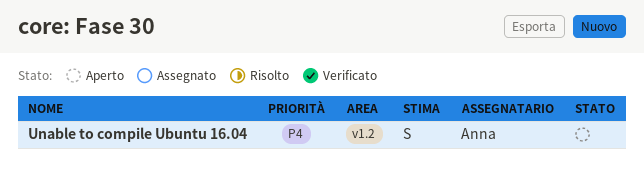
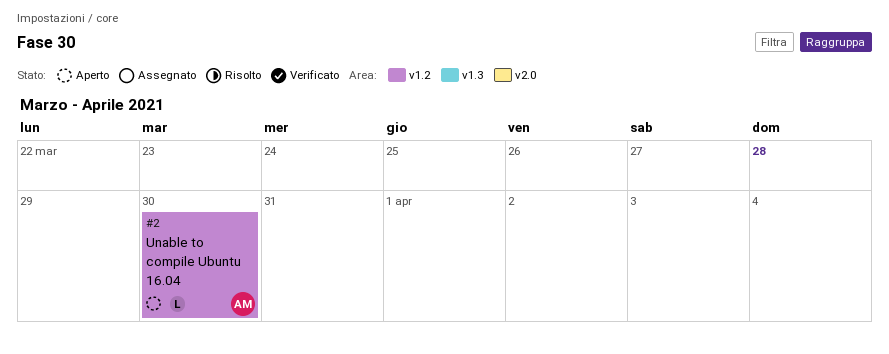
Unable to compile Ubuntu 16.04, estimate: S -> L

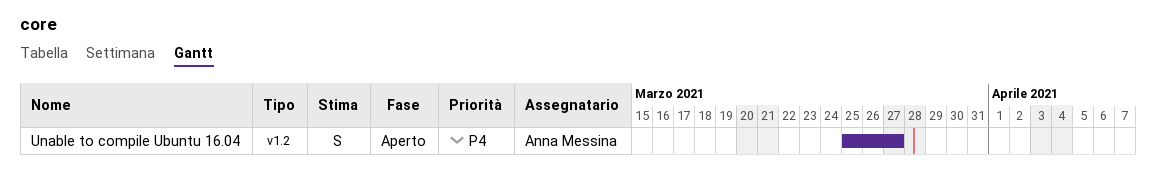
Unable to compile Ubuntu 16.04, estimate: L -> S
Unable to compile Ubuntu 16.04, due: Mar 30 -> Mar 27

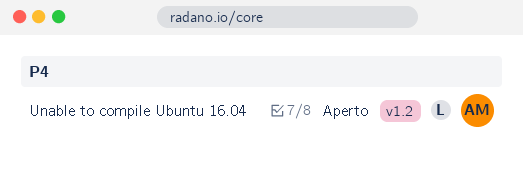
Unable to compile Ubuntu 16.04, estimate: S -> L

